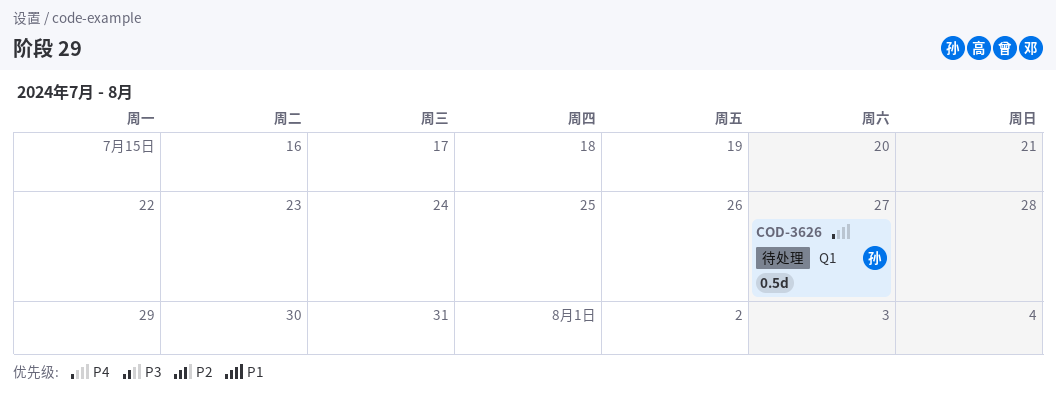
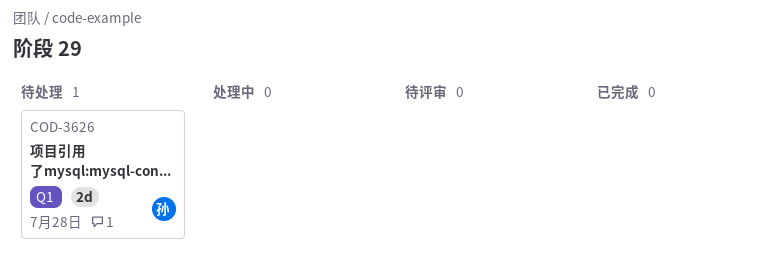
COD-3626, estimate: 0.5d -> 2d
COD-3626, due: Jul 27 -> Jul 28

